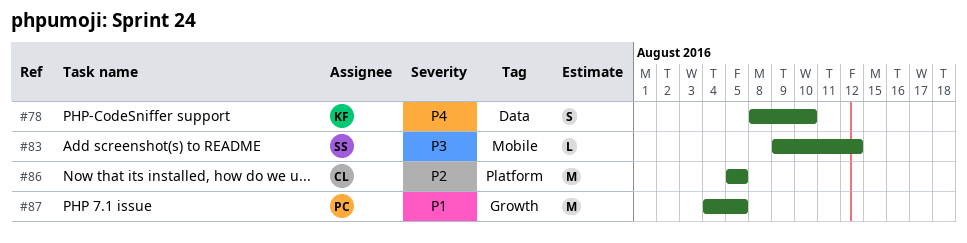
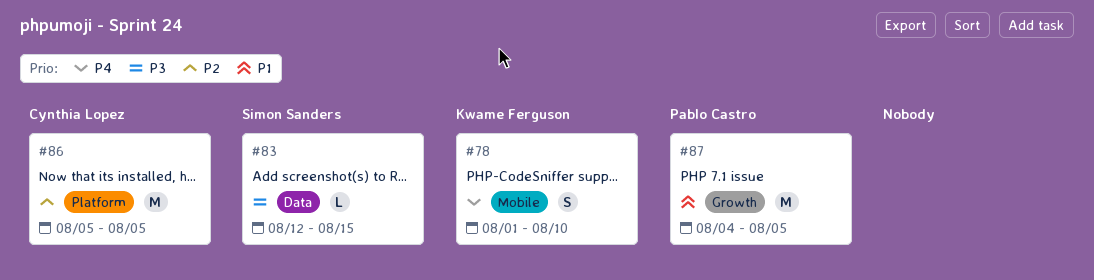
#78, label: Data -> Mobile
#78, start: Aug 8 -> Aug 1
#83, label: Mobile -> Data
#83, start: Aug 9 -> Aug 12
#83, due: Aug 12 -> Aug 15

